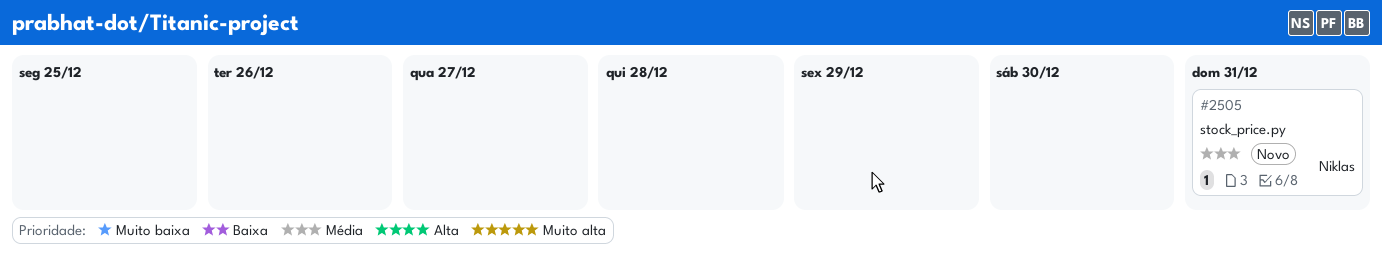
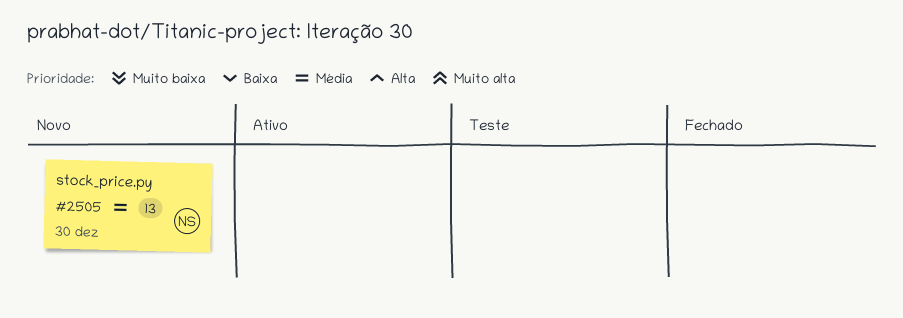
#2505, estimate: 1 -> 13
#2505, due: Dec 31 -> Dec 30

